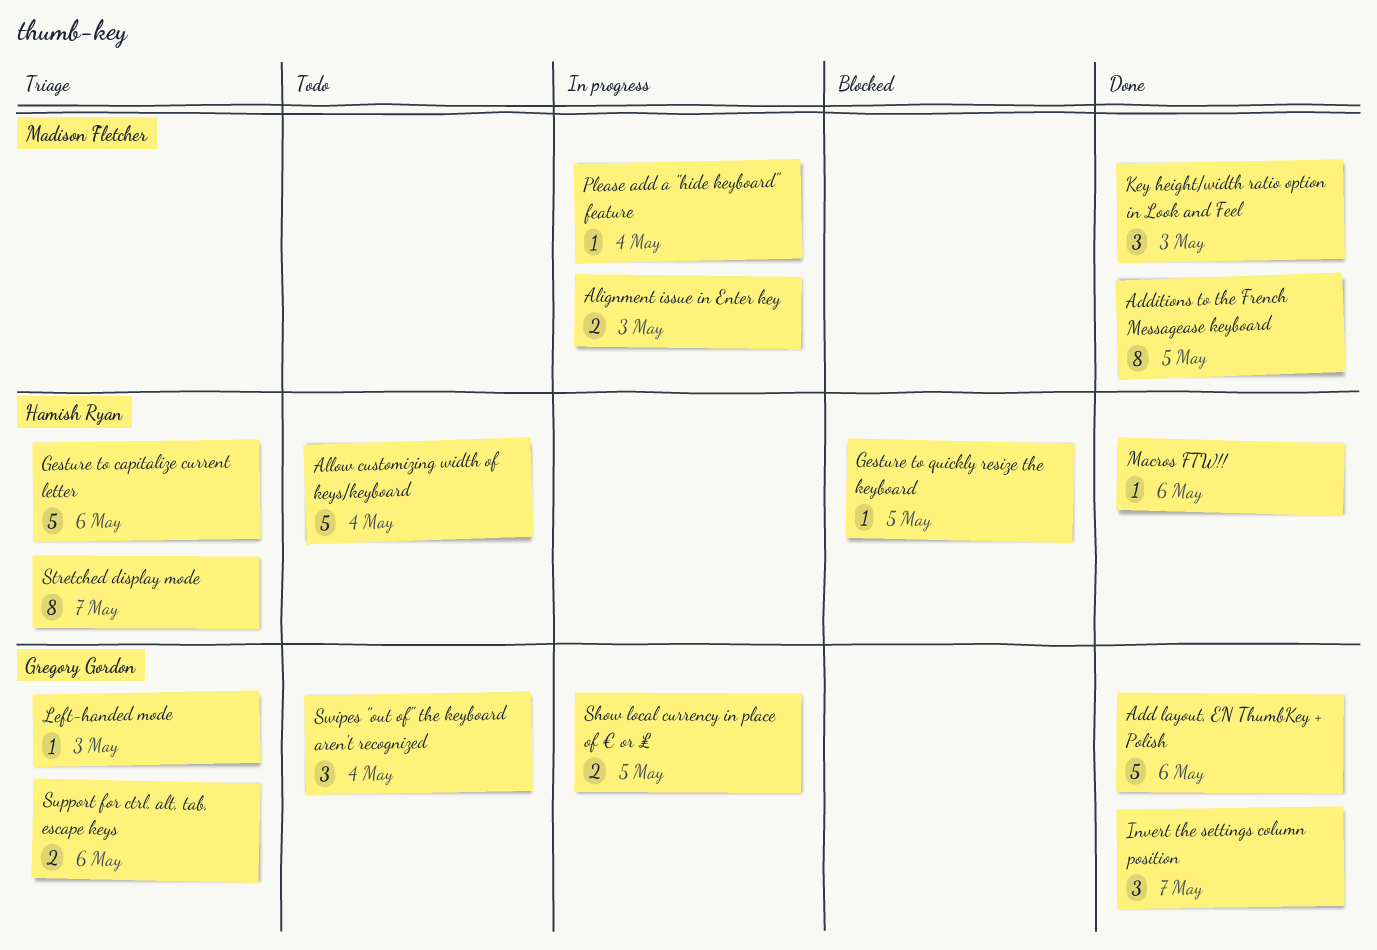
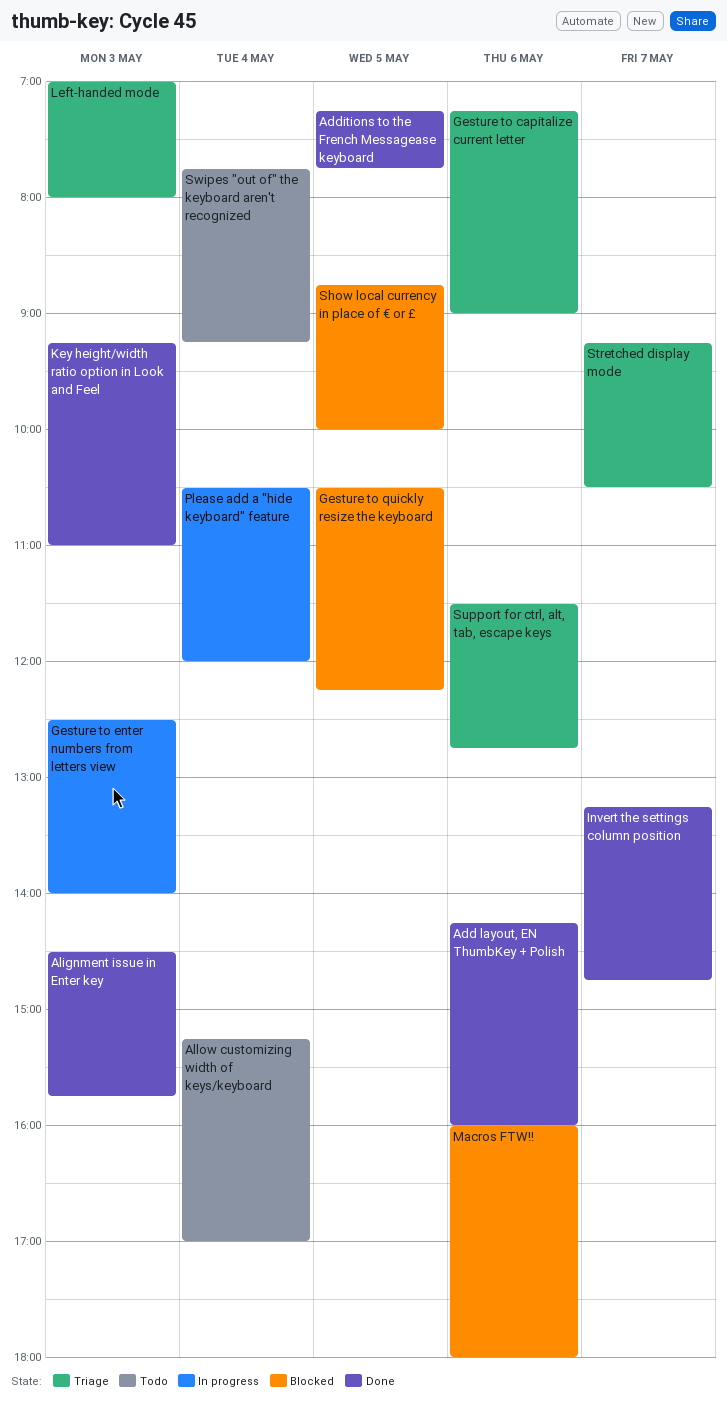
Alignment issue in Enter key, status: In progress -> Done
Gesture to enter numbers from letters view: none -> present
Macros FTW!!, status: Done -> Blocked
Show local currency in place of € or £, status: In progress -> Blocked

